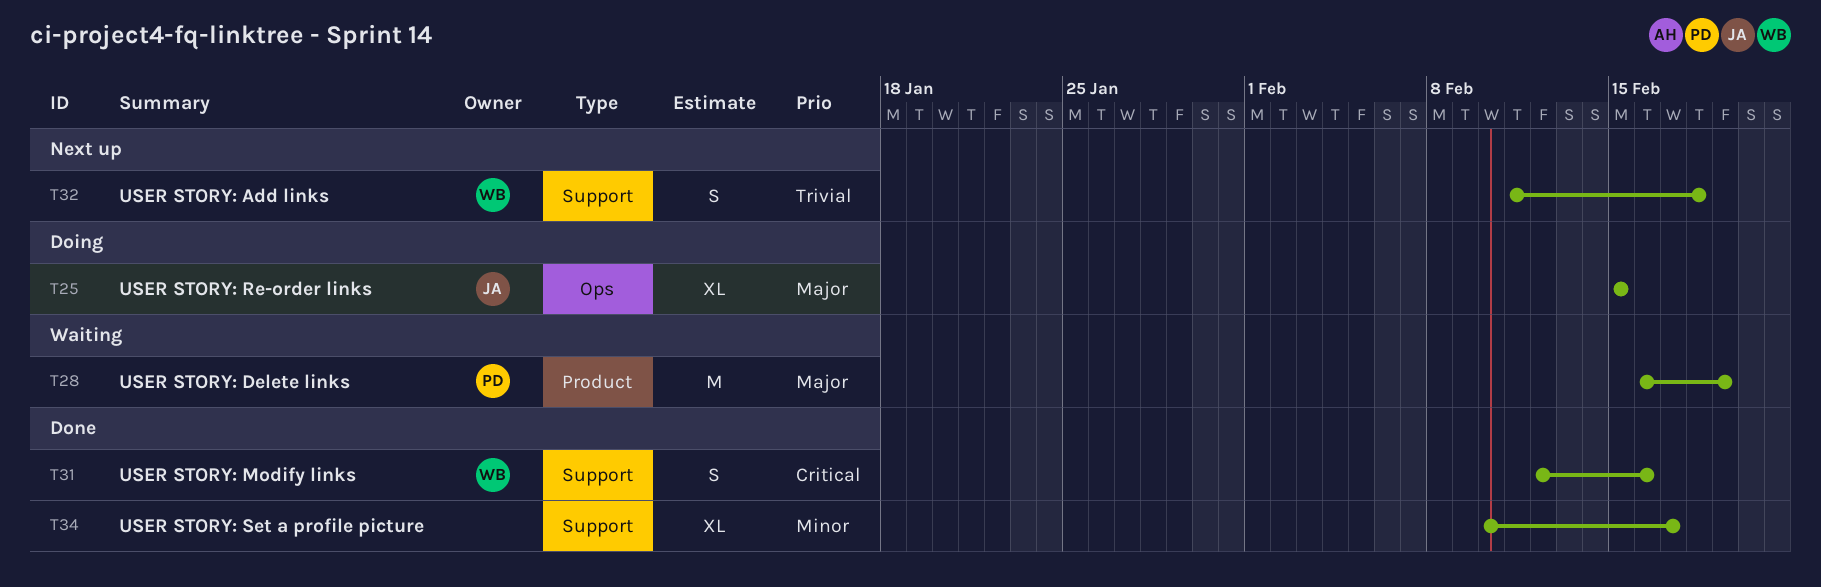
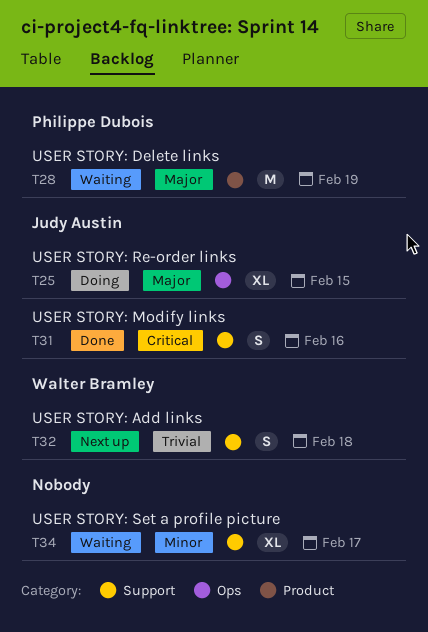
T31, owner: Walter Bramley -> Judy Austin
T34, status: Done -> Waiting

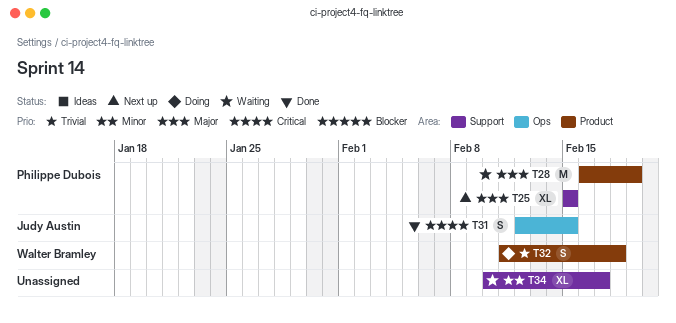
T25, status: Doing -> Next up
T25, owner: Judy Austin -> Philippe Dubois
T25, label: Ops -> Support
T31, label: Support -> Ops
T31, due: Feb 16 -> Feb 15
T32, status: Next up -> Doing
T32, label: Support -> Product

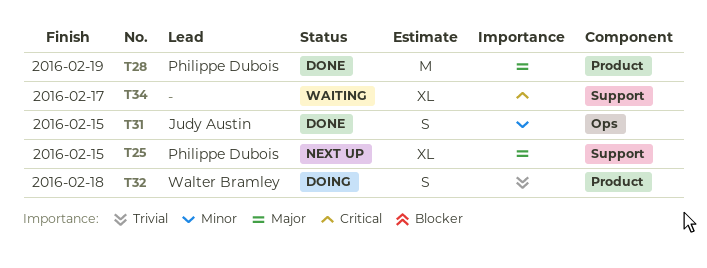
T28, status: Waiting -> Done
T31, priority: Critical -> Minor
T34, priority: Minor -> Critical

